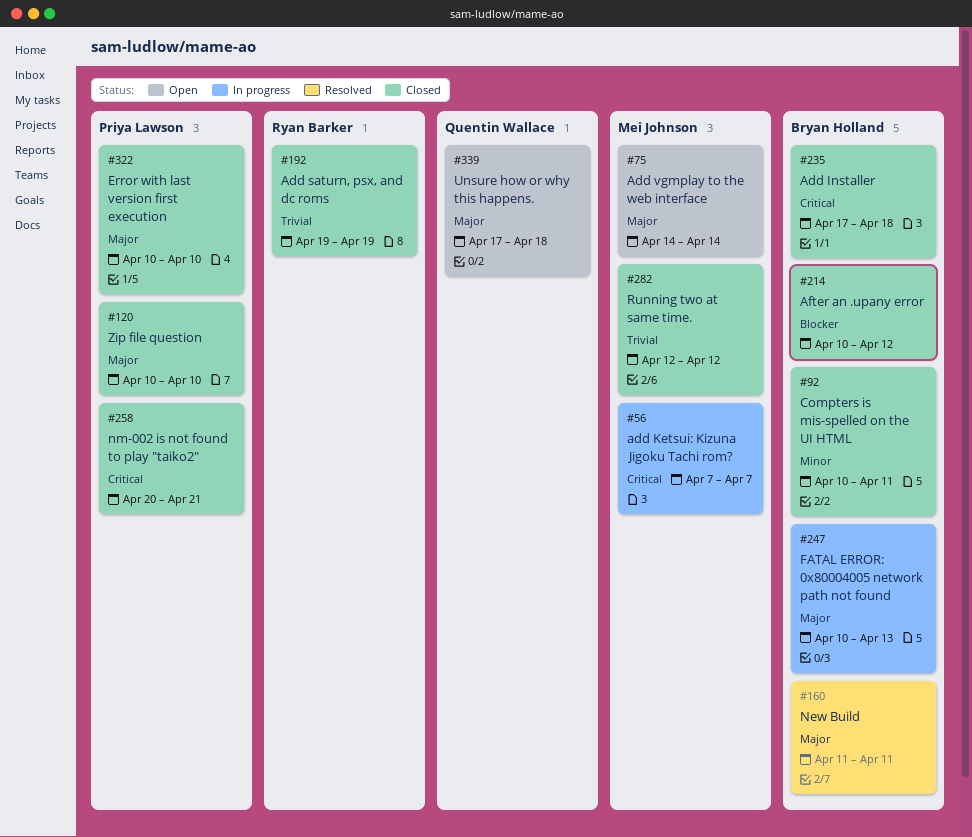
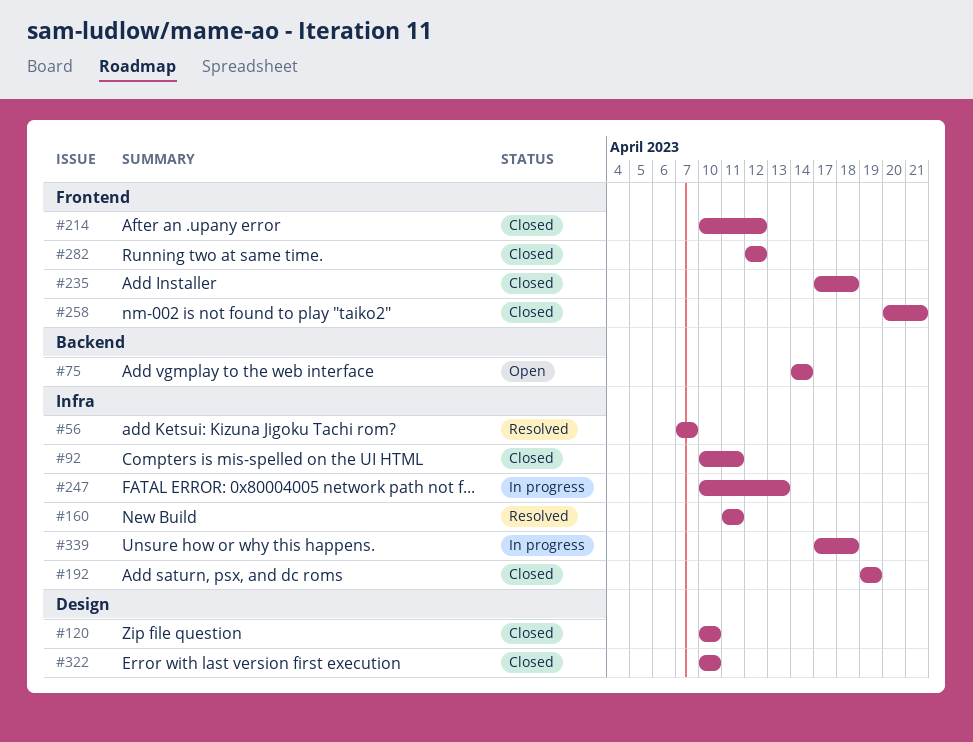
#56, status: In progress -> Resolved
#339, status: Open -> In progress

